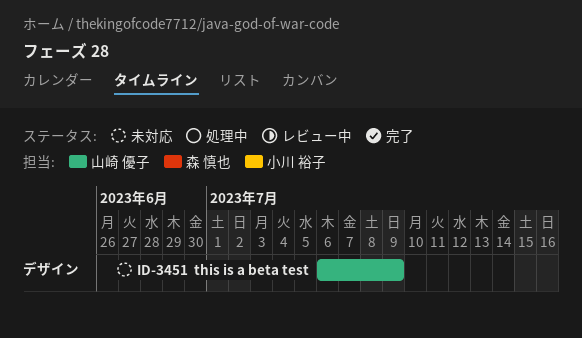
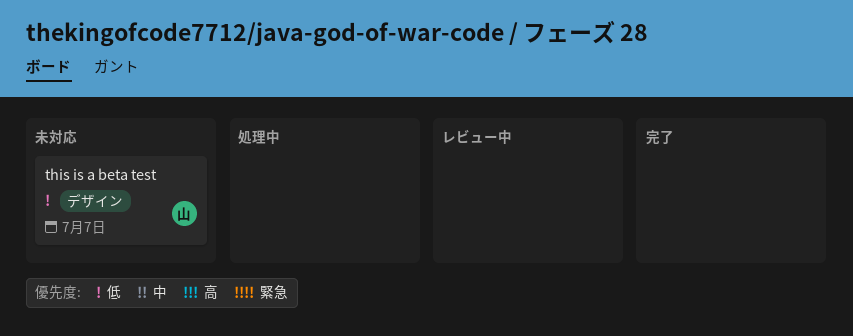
this is a beta test, due: Jul 9 -> Jul 7

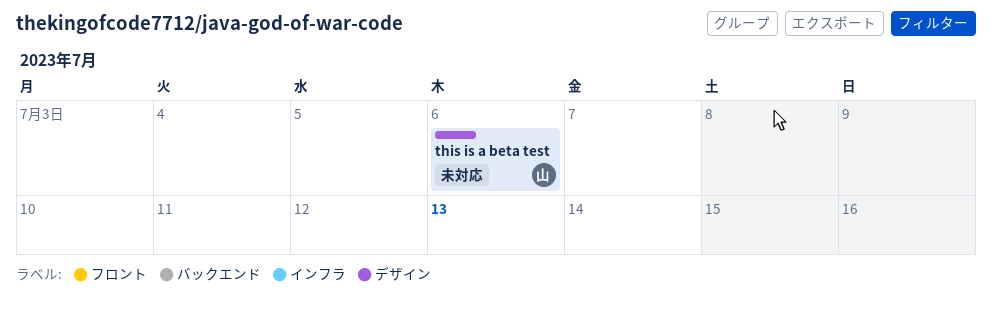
this is a beta test, due: Jul 7 -> Jul 6

